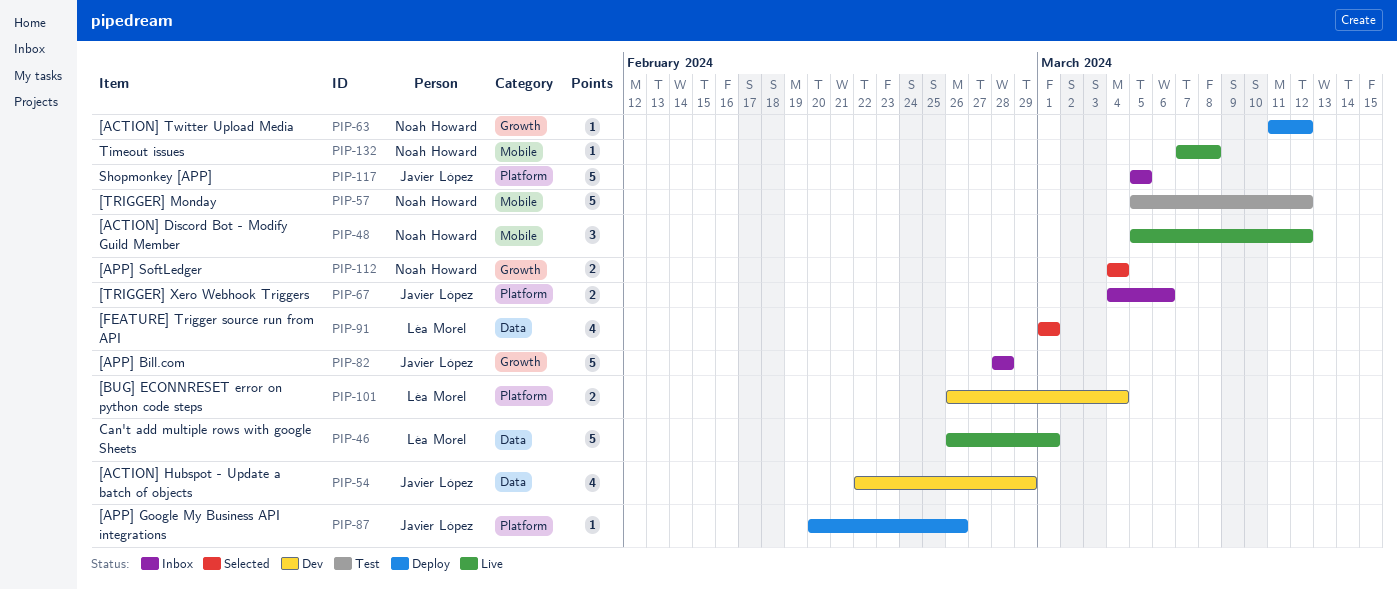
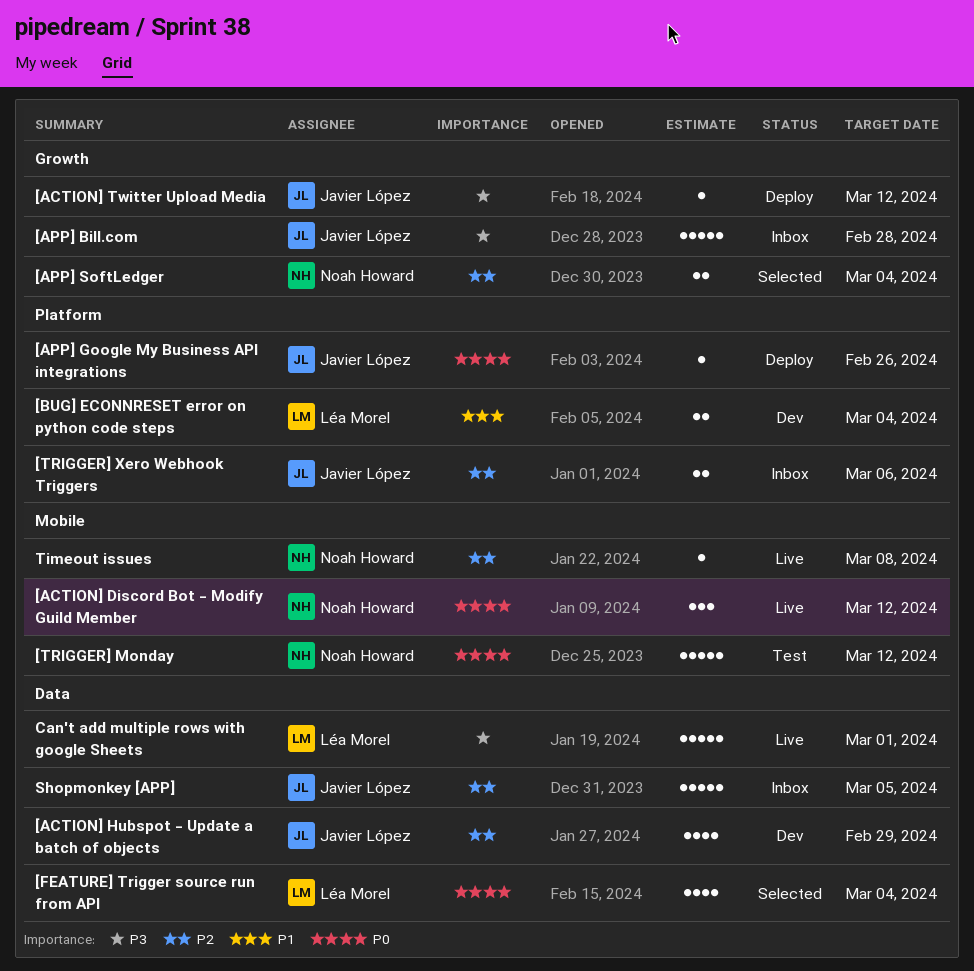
[ACTION] Twitter Upload Media, owner: Noah Howard -> Javier López
[FEATURE] Trigger source run from API, due: Mar 1 -> Mar 4
Shopmonkey [APP], label: Platform -> Data

